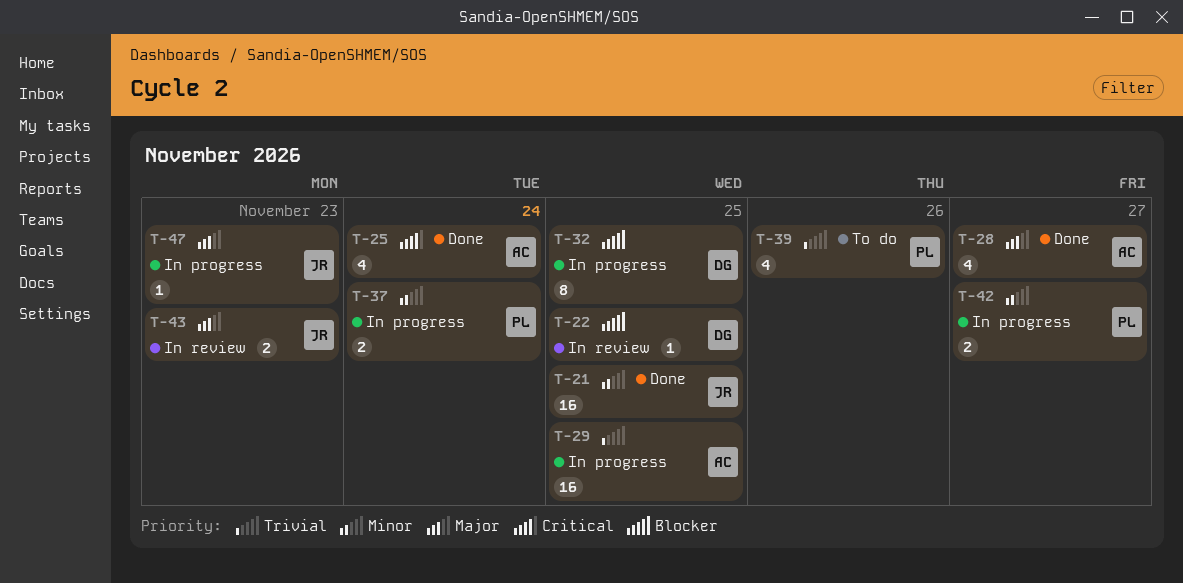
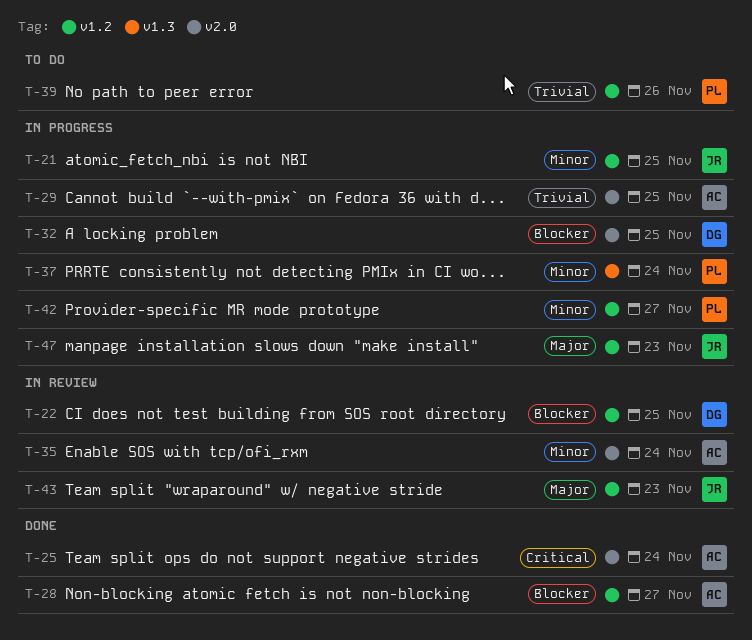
T-21, status: Done -> In progress
T-28, priority: Major -> Blocker
T-35: none -> present

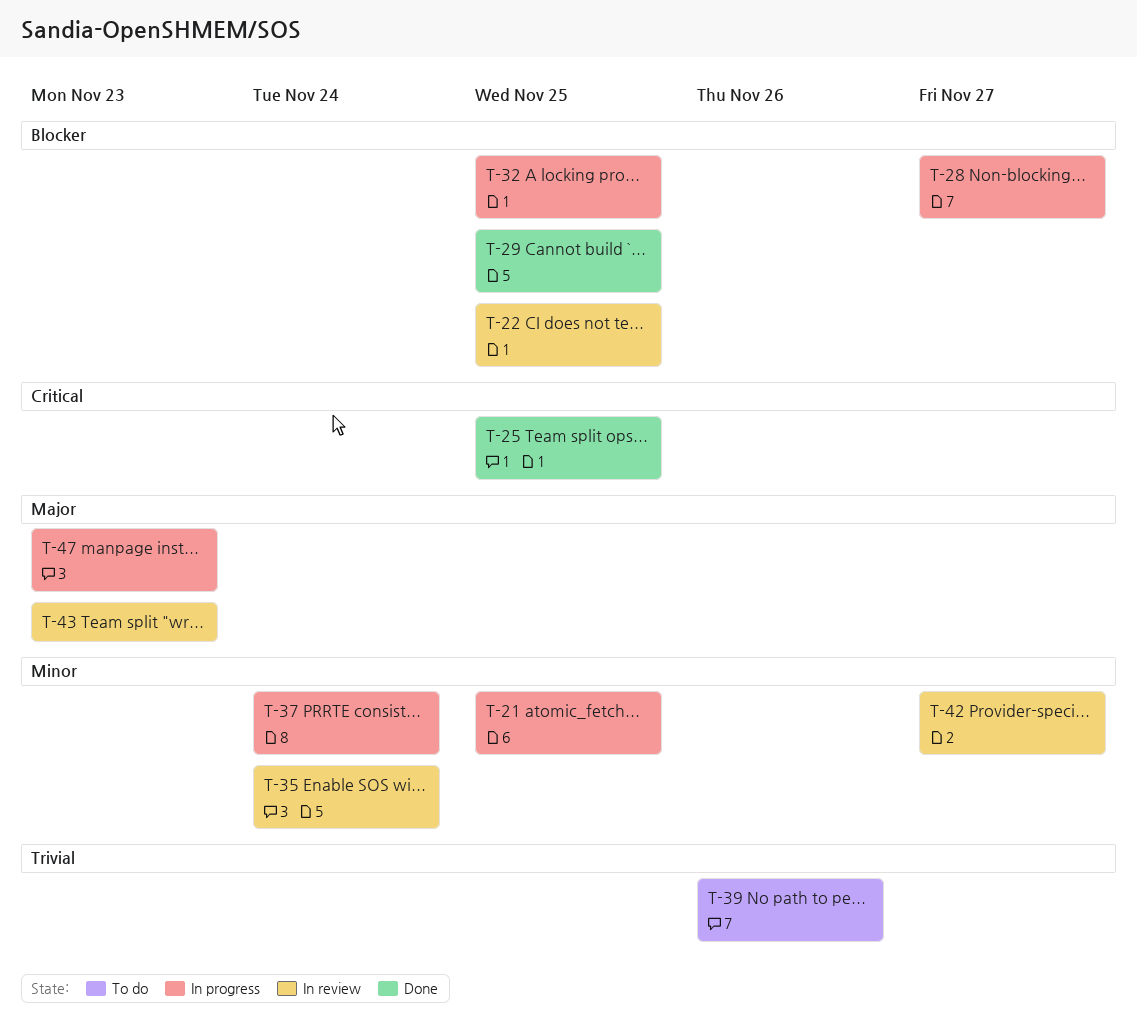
T-25, due: Nov 24 -> Nov 25
T-28, status: Done -> In progress
T-29, status: In progress -> Done
T-29, priority: Trivial -> Blocker
T-42, status: In progress -> In review

